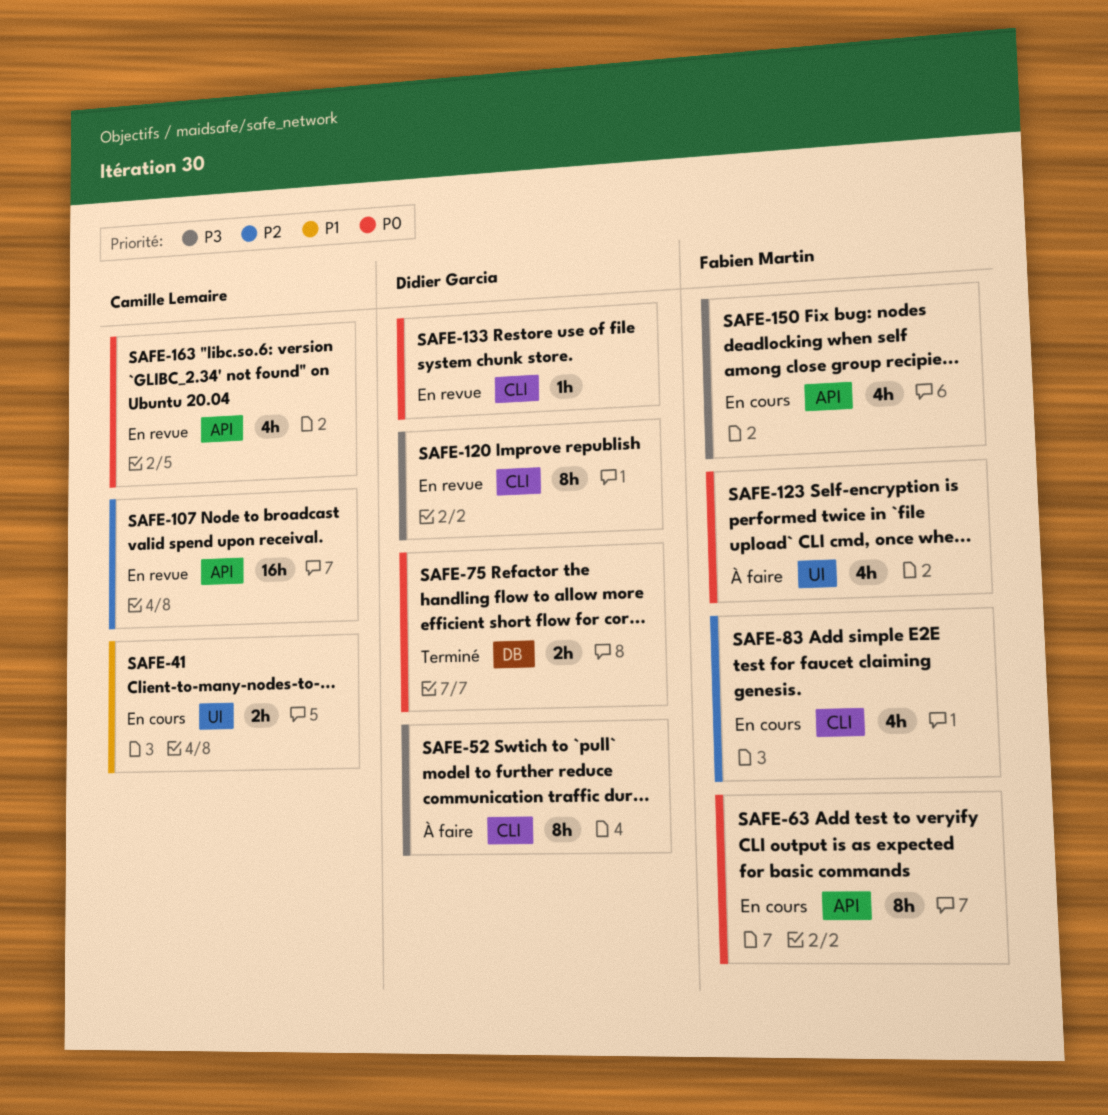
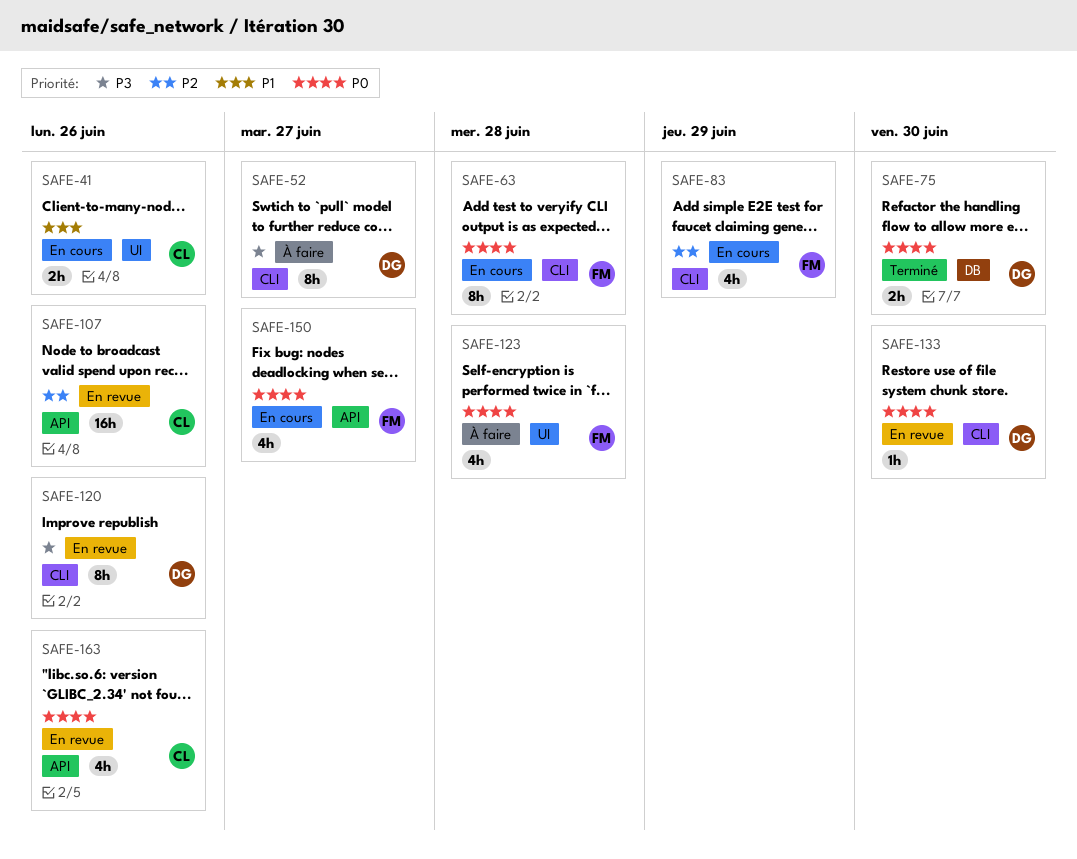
SAFE-63, label: API -> CLI
SAFE-150, priority: P3 -> P0

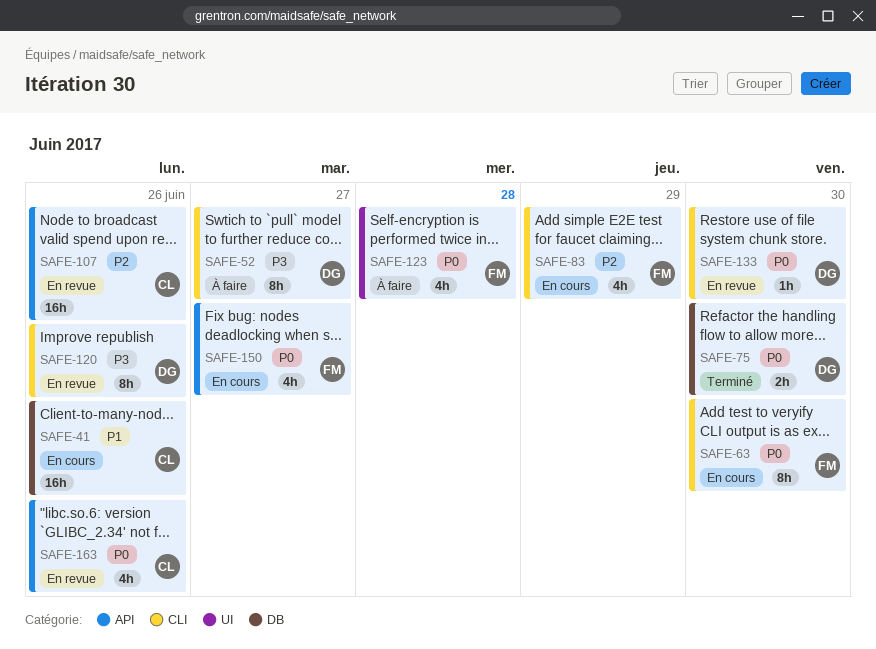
SAFE-41, label: UI -> DB
SAFE-41, estimate: 2h -> 16h
SAFE-63, due: Jun 28 -> Jun 30

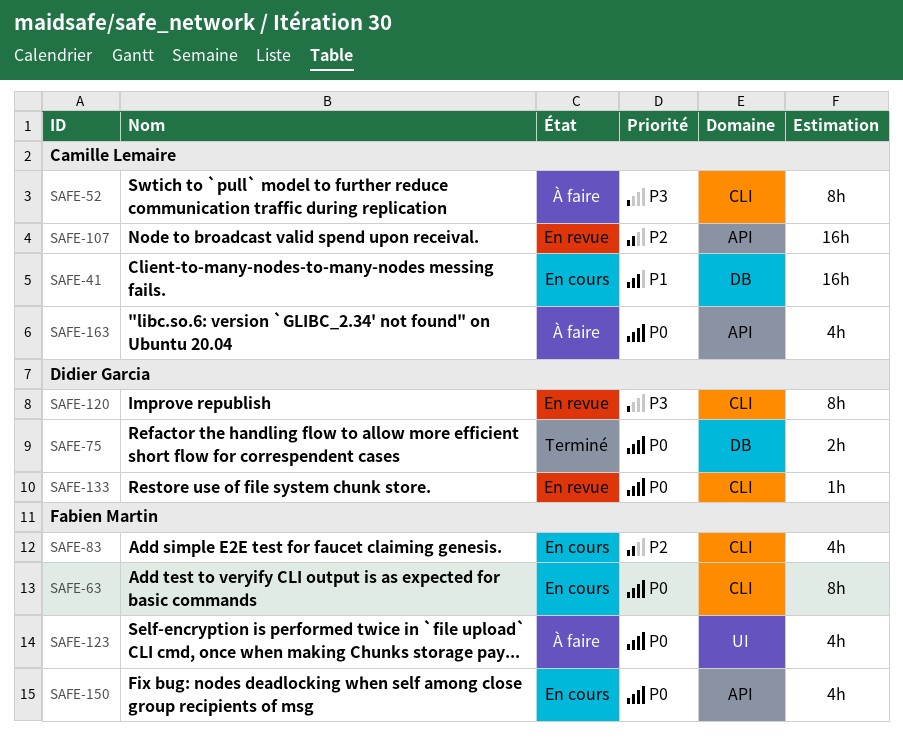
SAFE-52, owner: Didier Garcia -> Camille Lemaire
SAFE-163, status: En revue -> À faire

